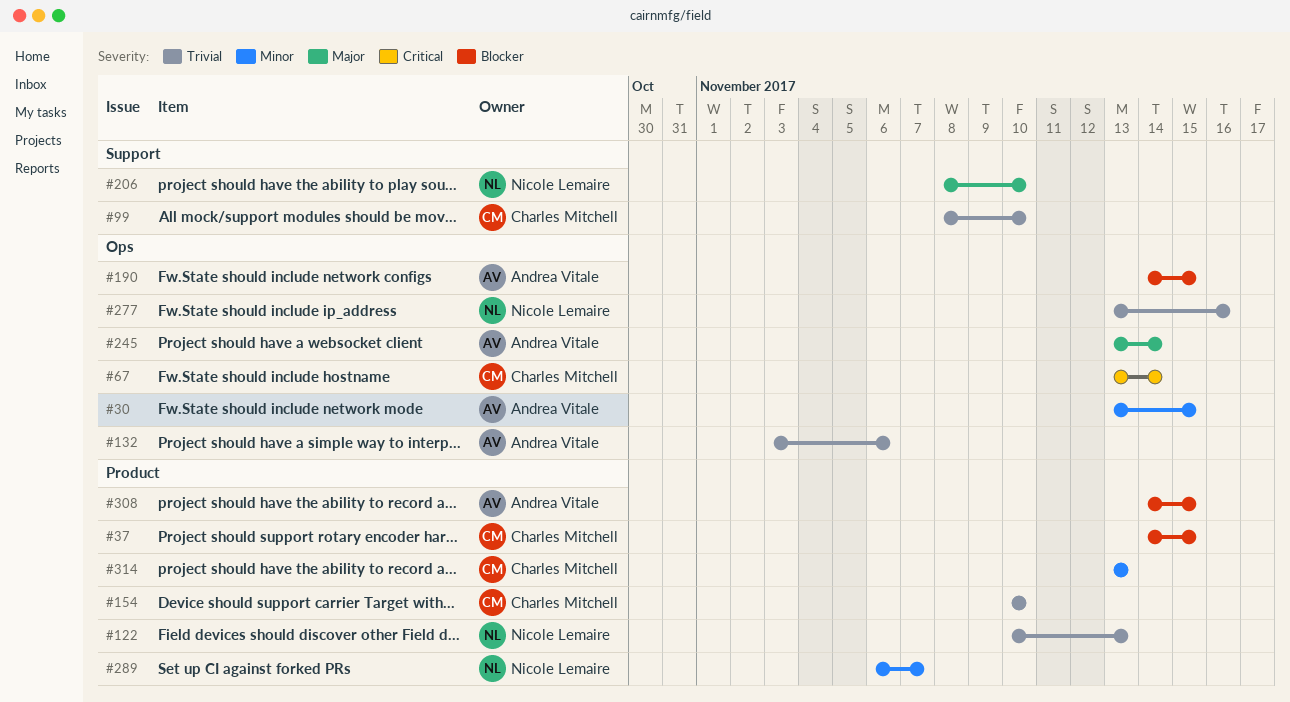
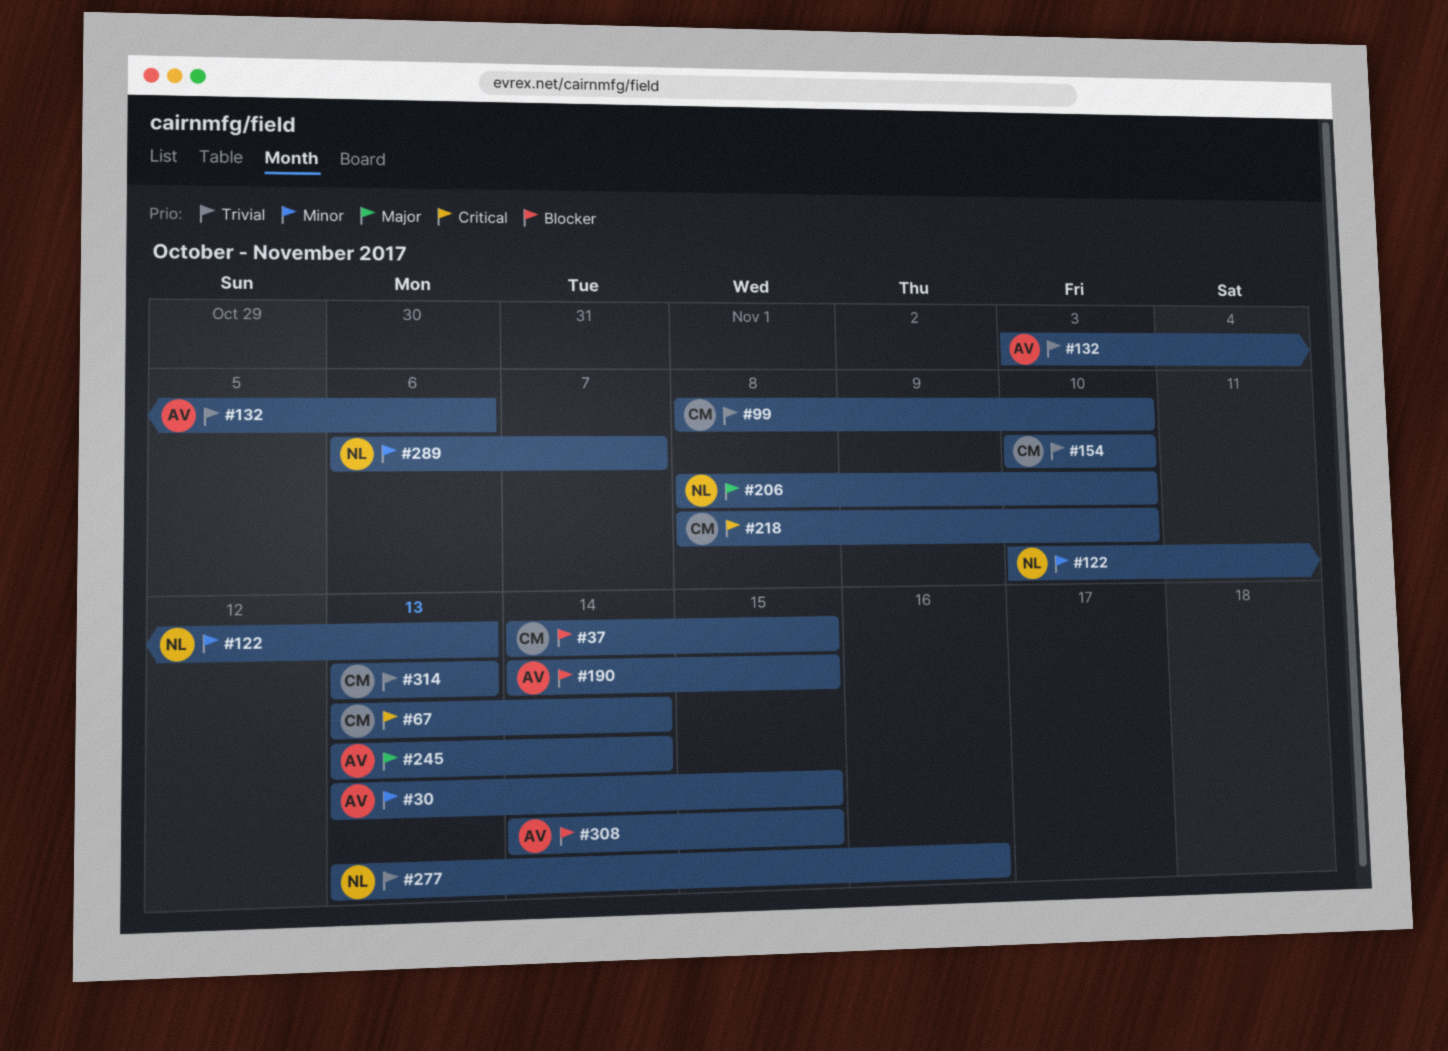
#122, priority: Trivial -> Minor
#218: none -> present
#314, priority: Minor -> Trivial

